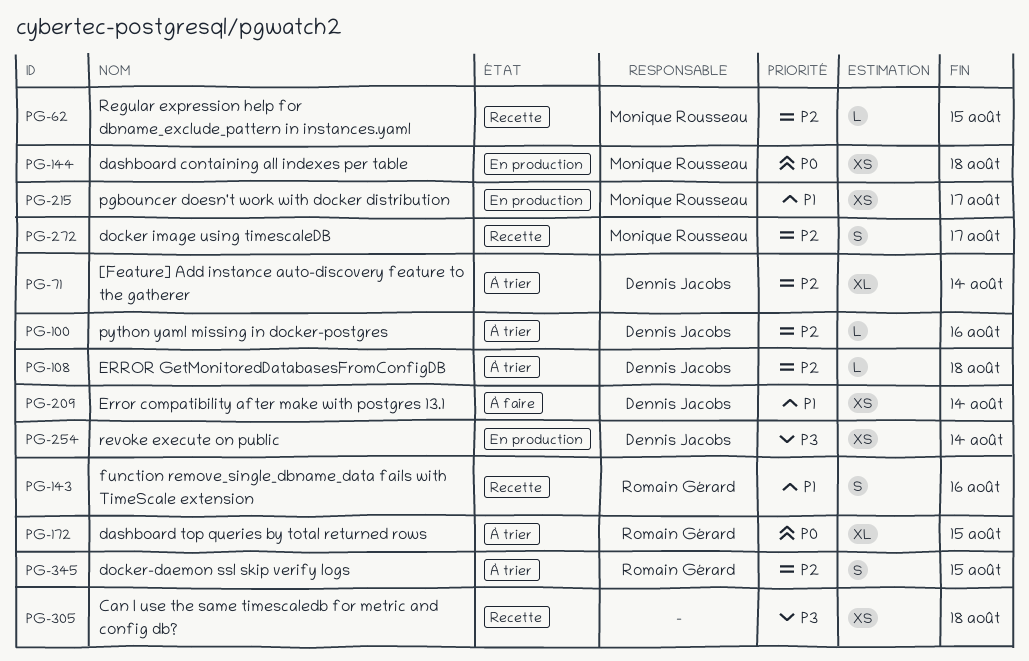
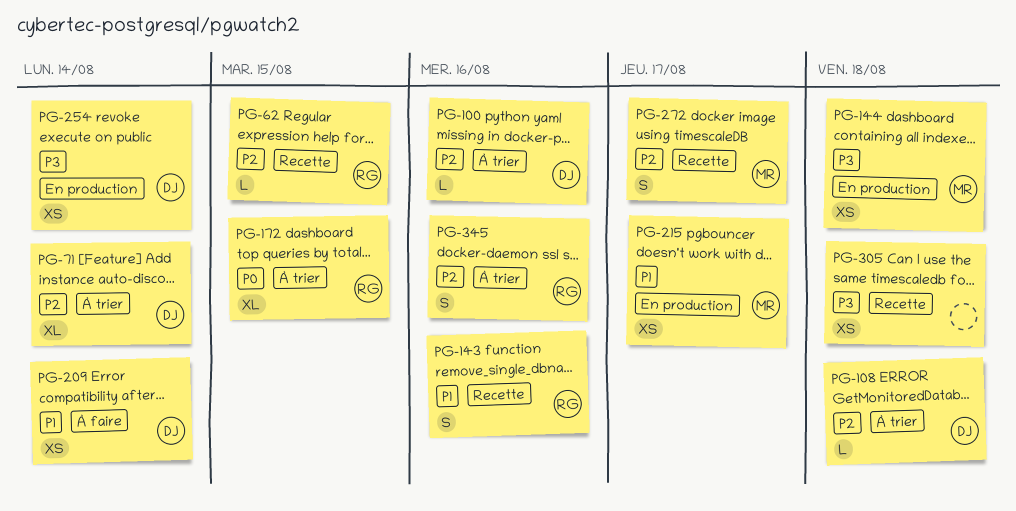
PG-62, owner: Monique Rousseau -> Romain Gérard
PG-144, priority: P0 -> P3
PG-345, due: Aug 15 -> Aug 16

